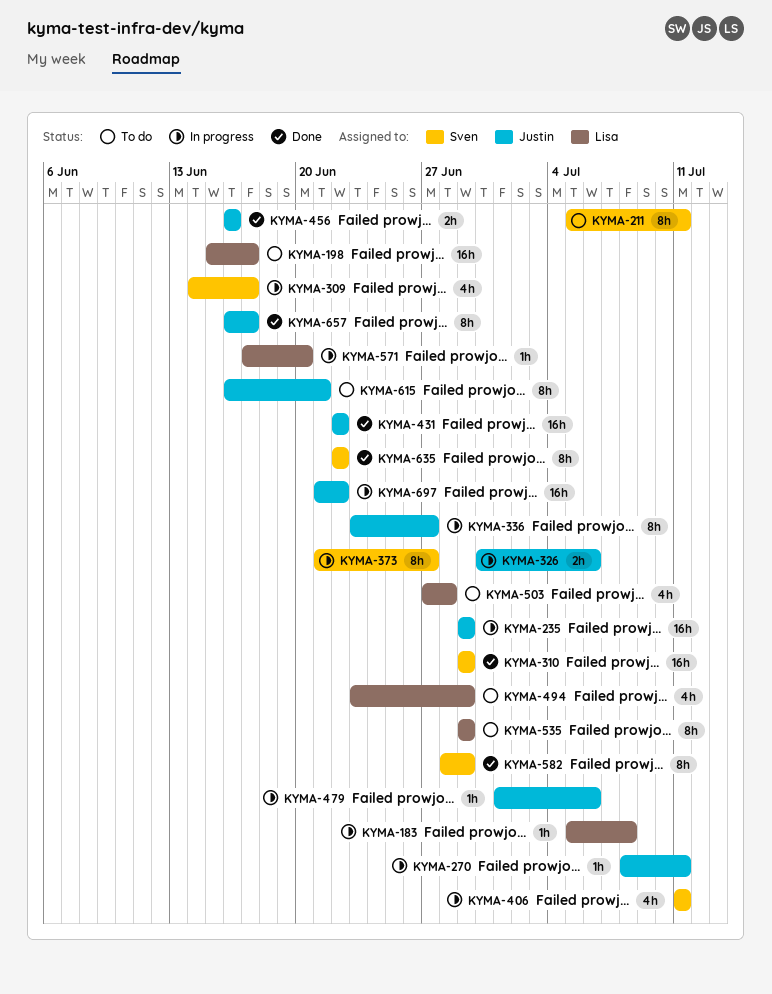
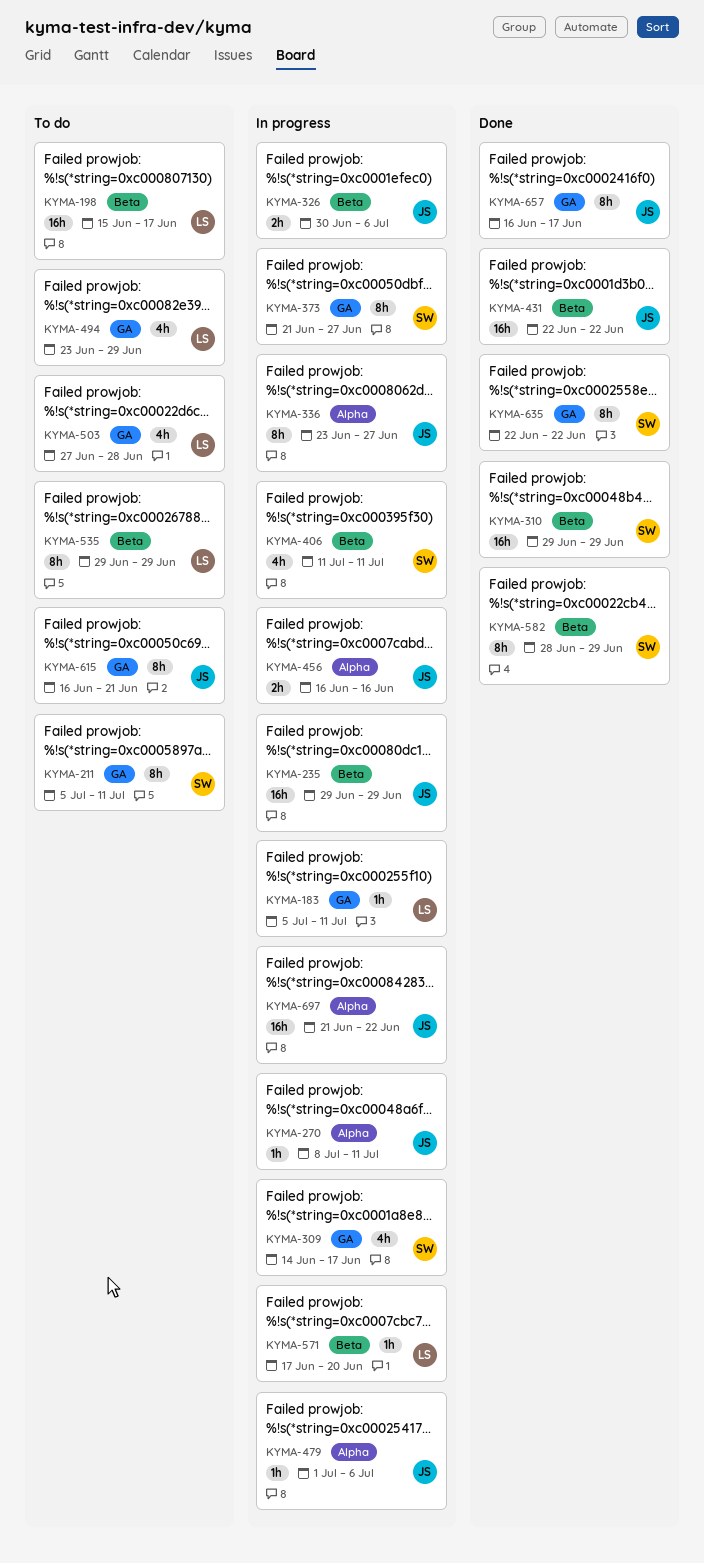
KYMA-183, due: Jul 8 -> Jul 11
KYMA-456, status: Done -> In progress

